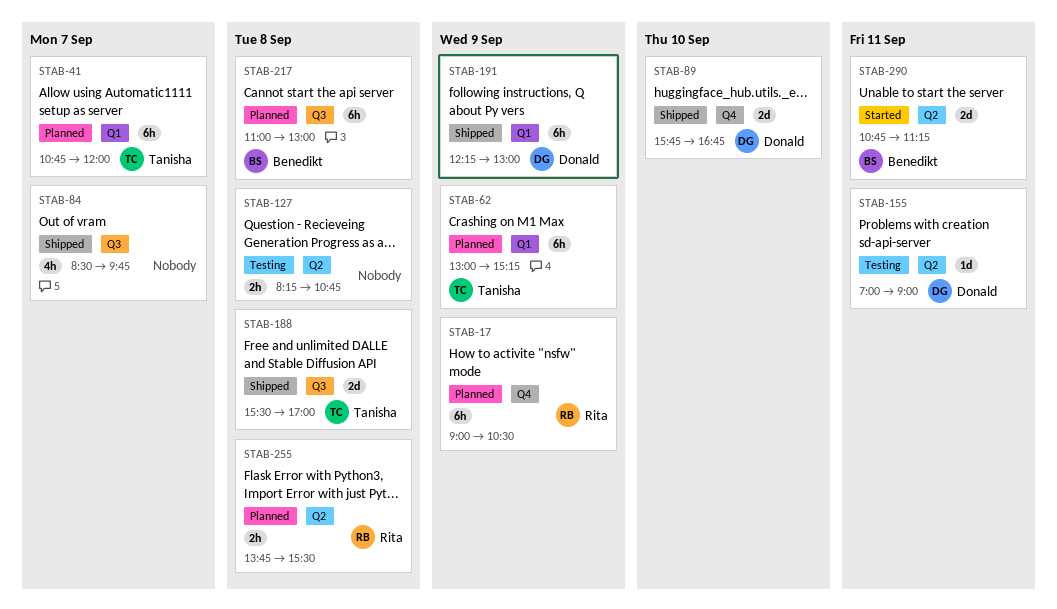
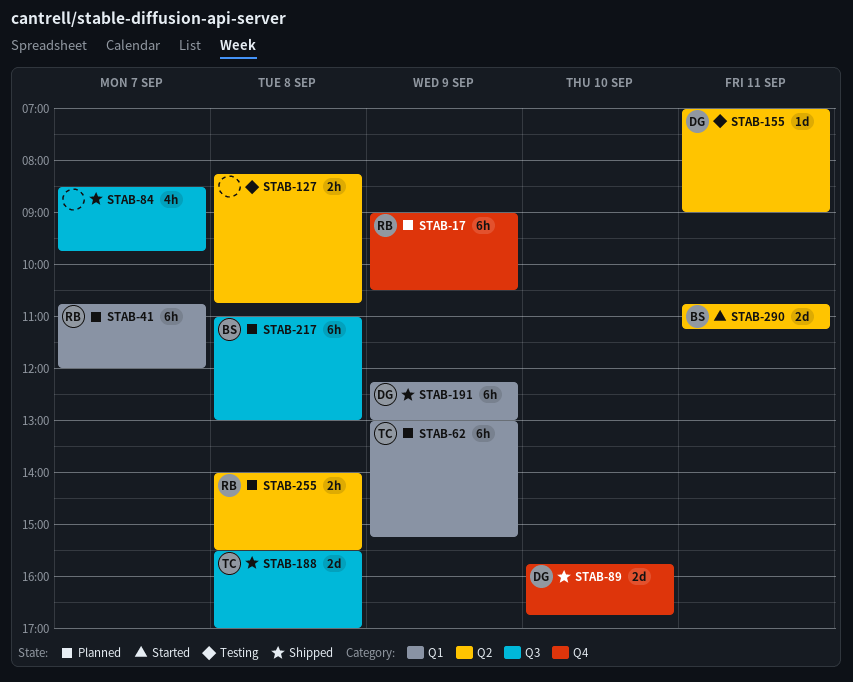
STAB-41, owner: Tanisha -> Rita
STAB-255, begins: 13:45 -> 14:00

